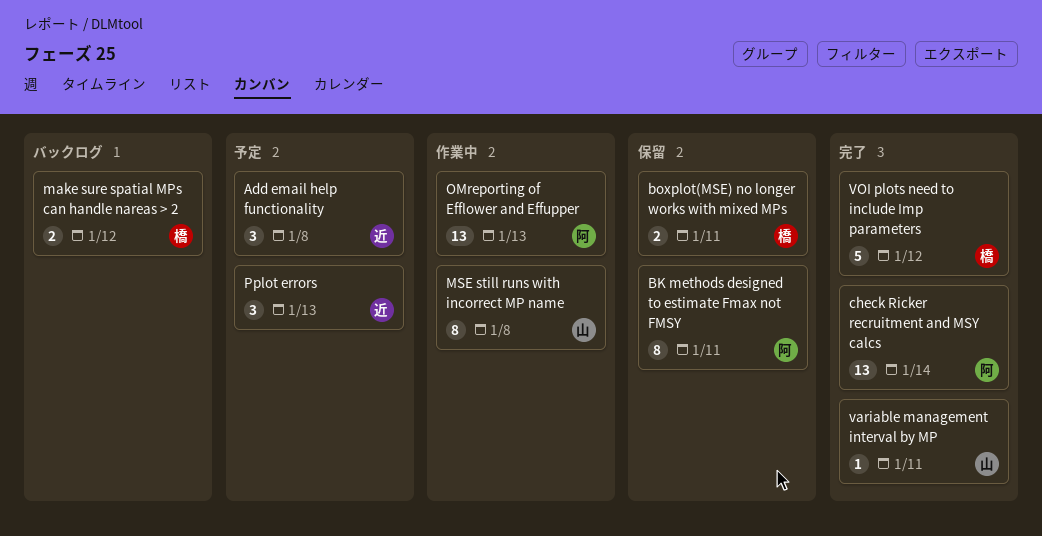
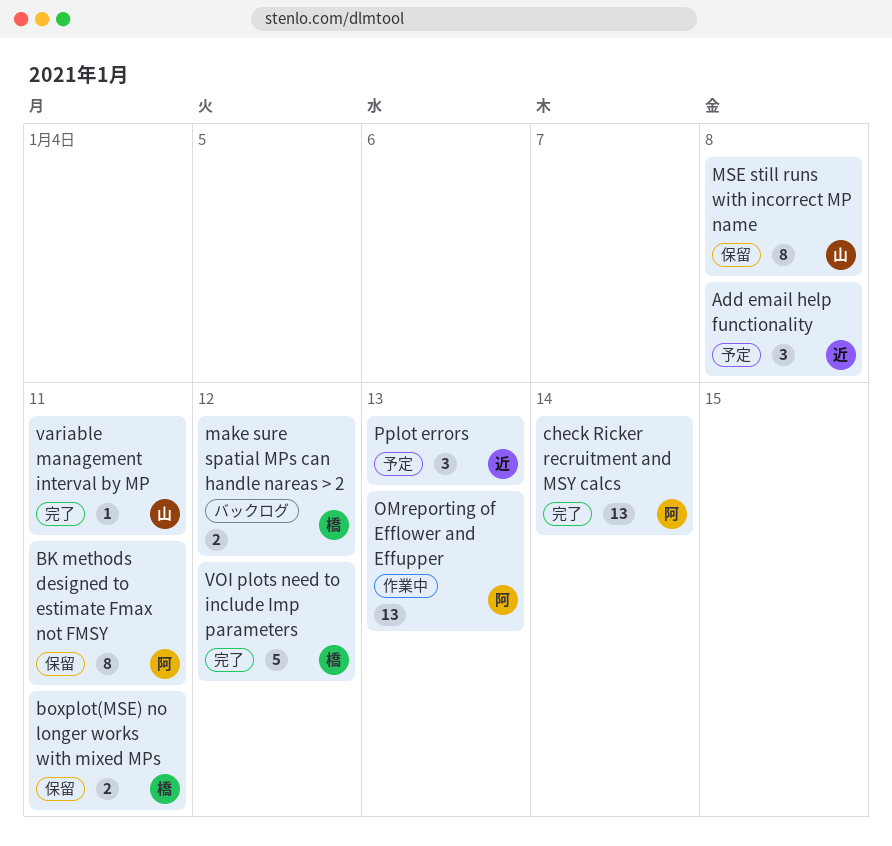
MSE still runs with incorrect MP name, status: 作業中 -> 保留

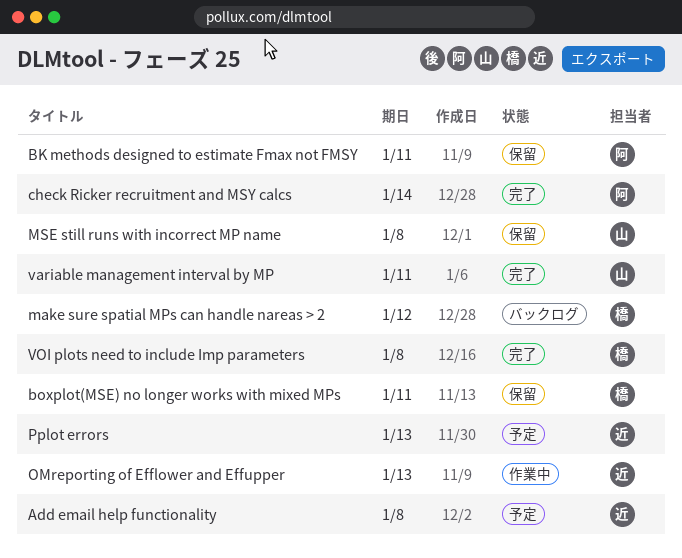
OMreporting of Efflower and Effupper, owner: 阿 -> 近
VOI plots need to include Imp parameters, due: Jan 12 -> Jan 8

